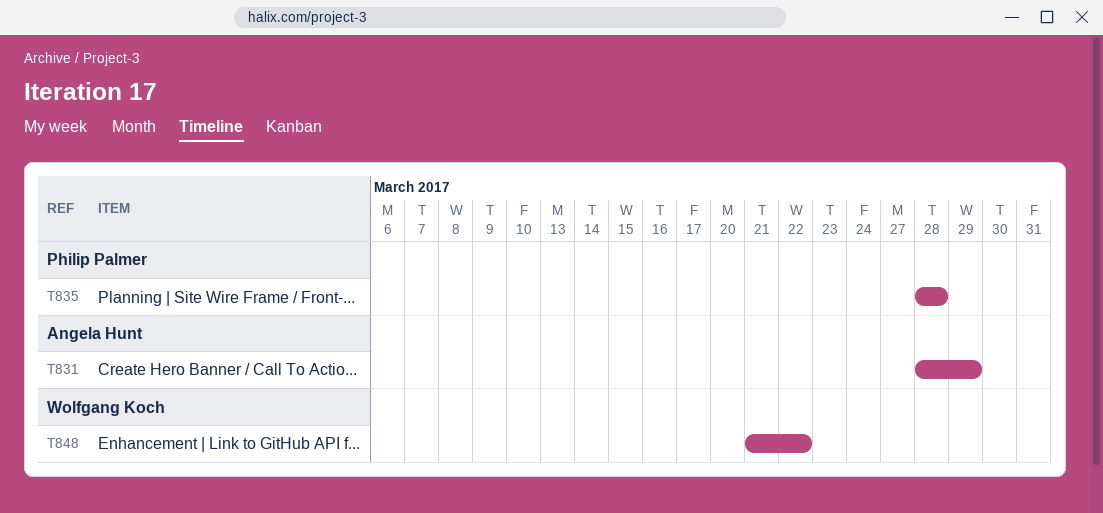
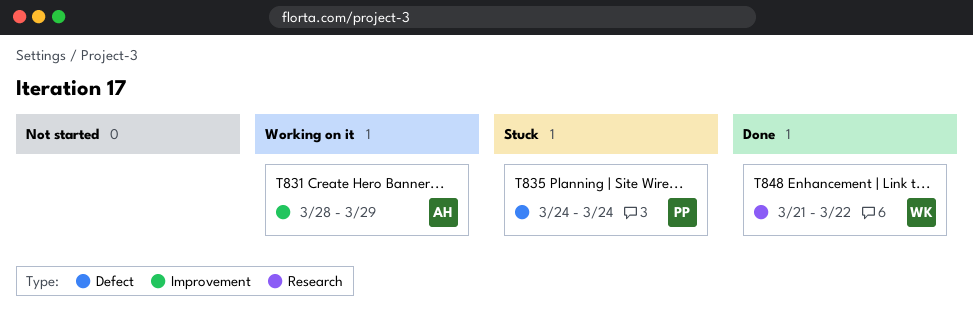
T835, start: Mar 28 -> Mar 24
T835, due: Mar 28 -> Mar 24

